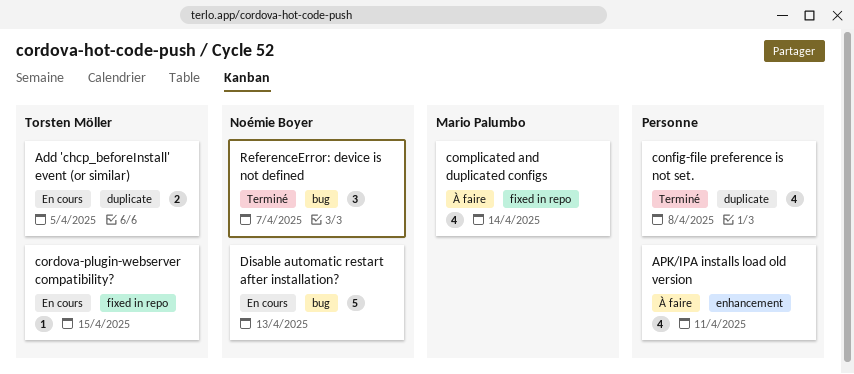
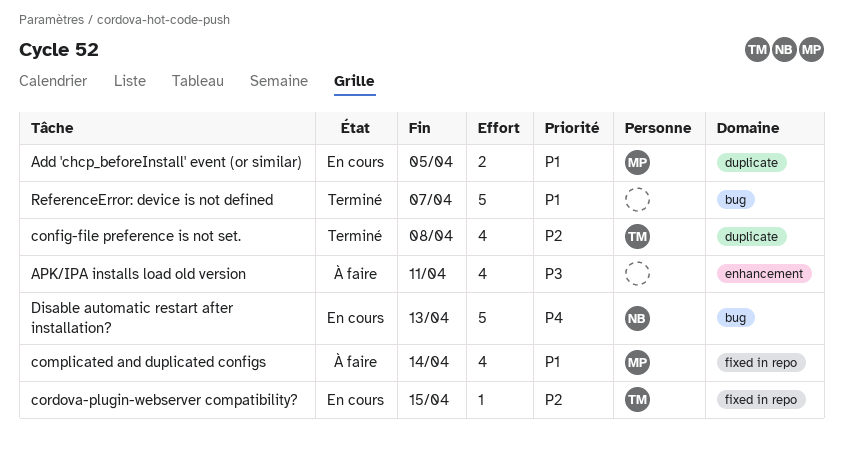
Add 'chcp_beforeInstall' event (or similar), owner: Torsten Möller -> Mario Palumbo
config-file preference is not set., owner: none -> Torsten Möller
ReferenceError: device is not defined, owner: Noémie Boyer -> none
ReferenceError: device is not defined, estimate: 3 -> 5

